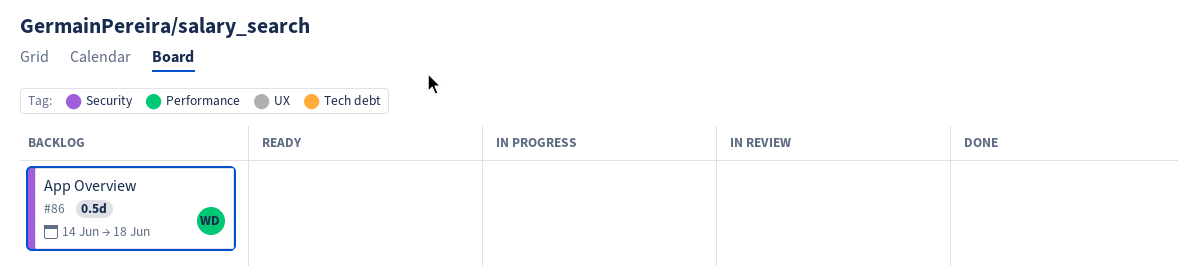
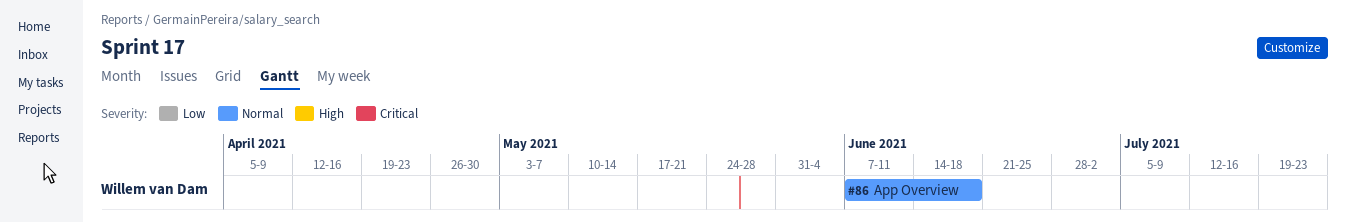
#86, start: Jun 14 -> Jun 7

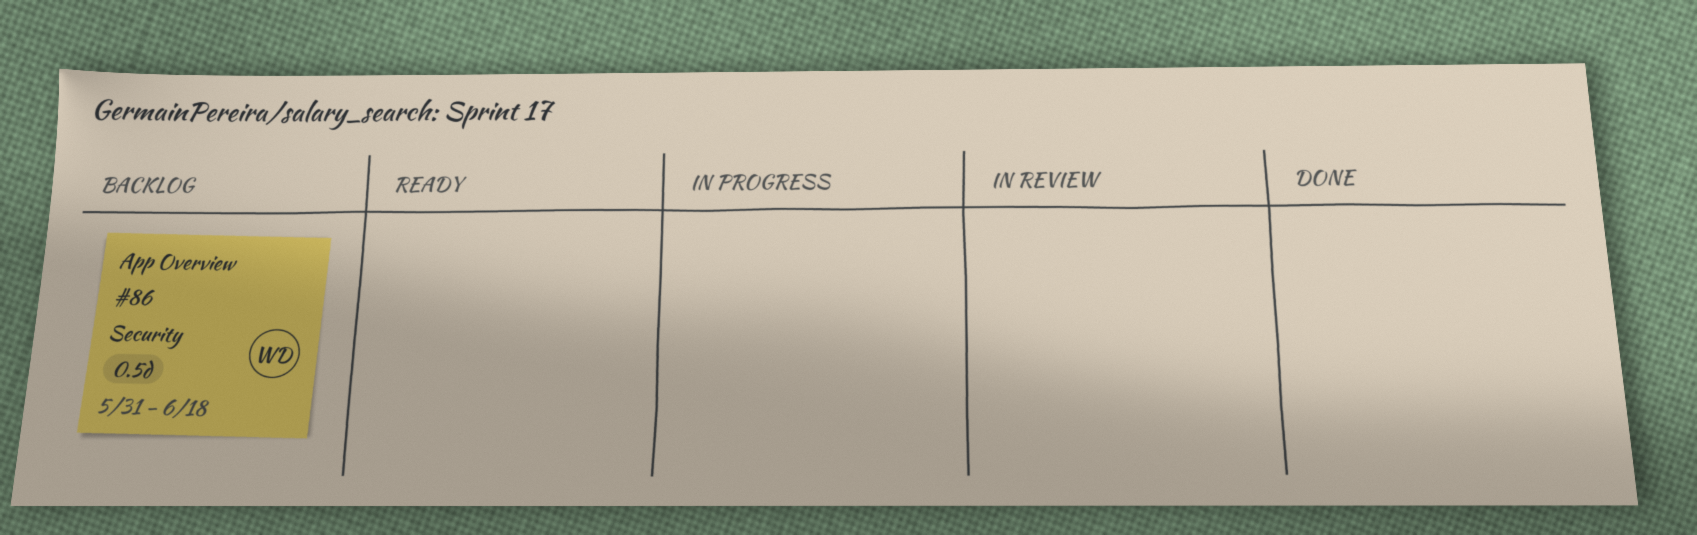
#86, start: Jun 7 -> May 31

